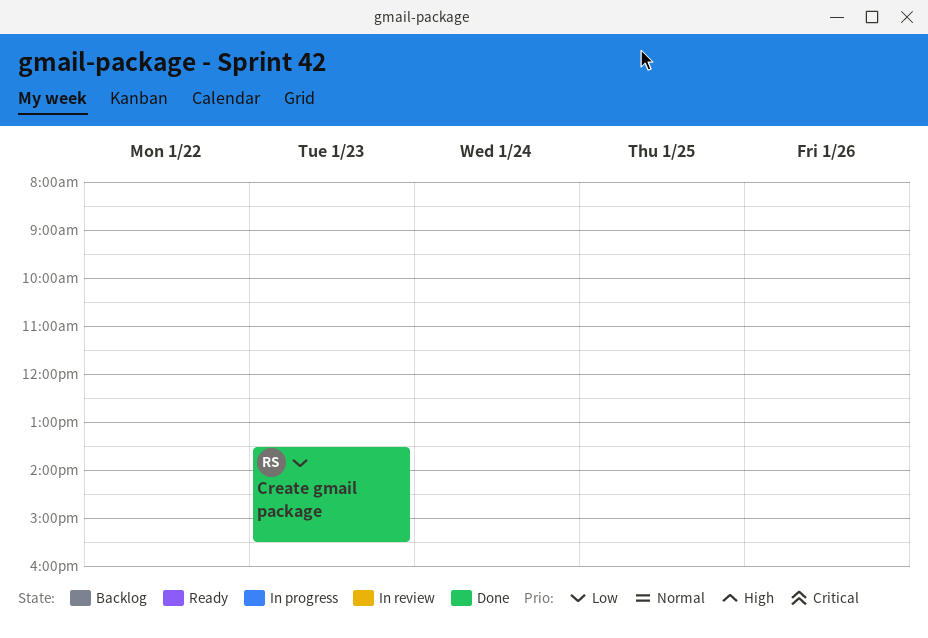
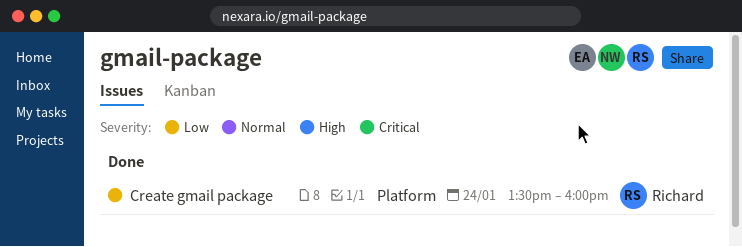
Create gmail package, day: Jan 23 -> Jan 24
Create gmail package, ends: 15:30 -> 16:00

